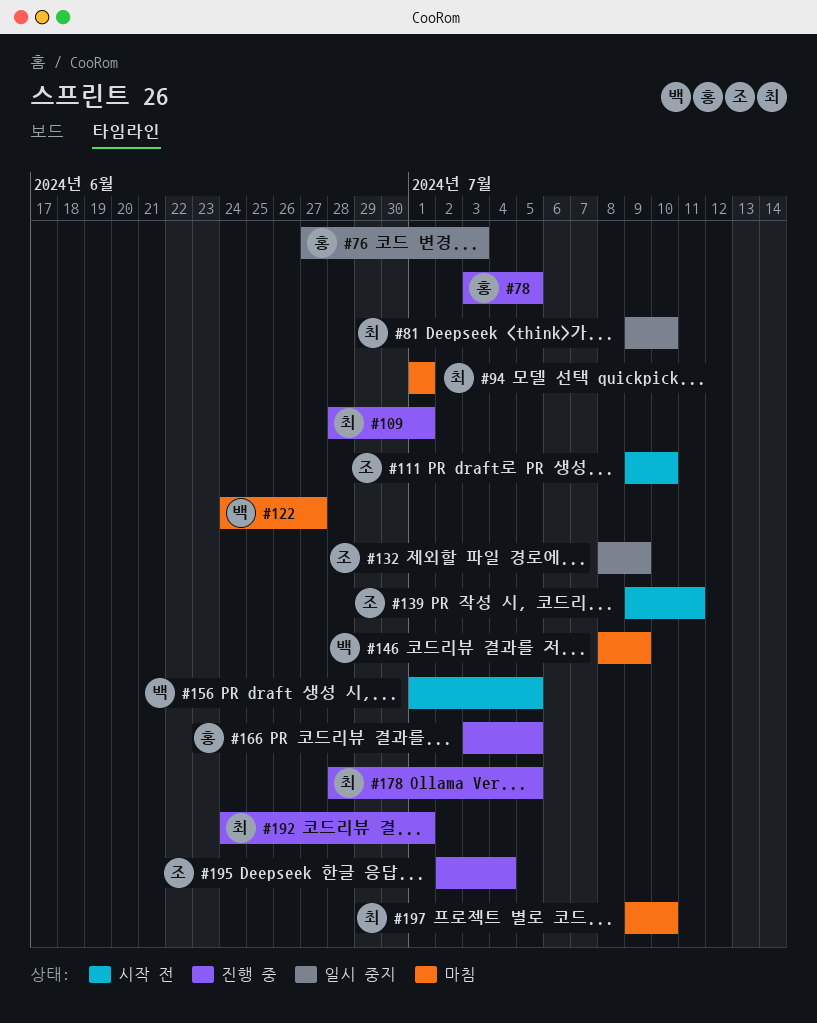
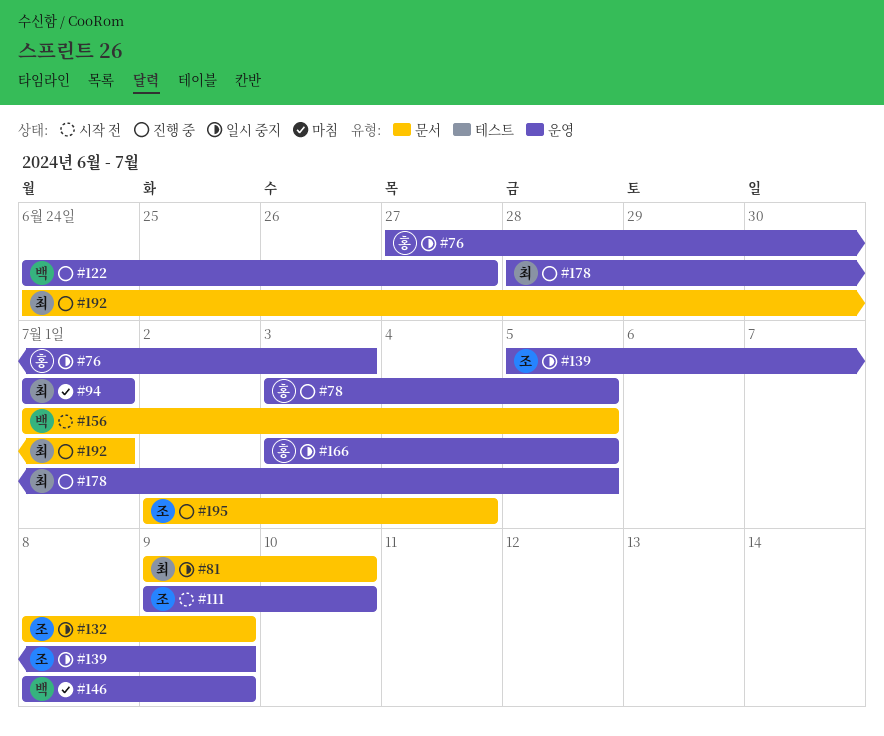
#109: present -> none
#122, status: 마침 -> 진행 중
#139, status: 시작 전 -> 일시 중지
#139, start: Jul 9 -> Jul 5
#139, due: Jul 11 -> Jul 9
#166, status: 진행 중 -> 일시 중지
#197: present -> none

